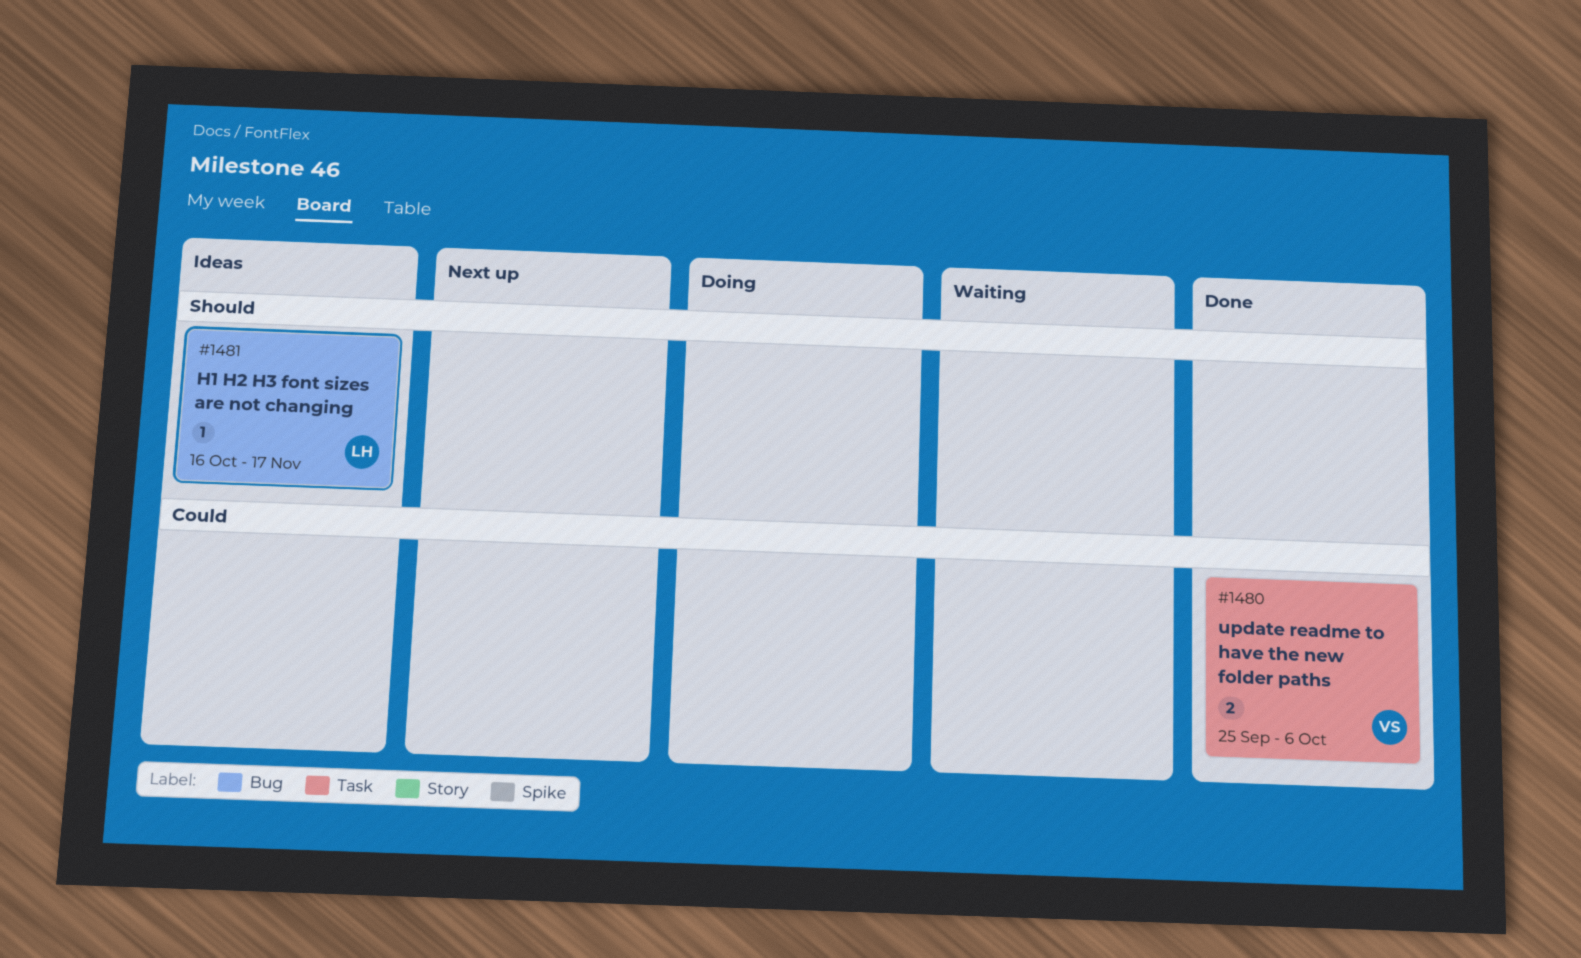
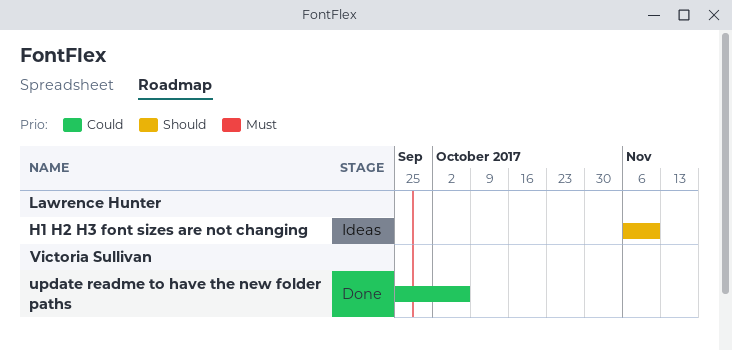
H1 H2 H3 font sizes are not changing, start: Oct 16 -> Nov 6
H1 H2 H3 font sizes are not changing, due: Nov 17 -> Nov 10

